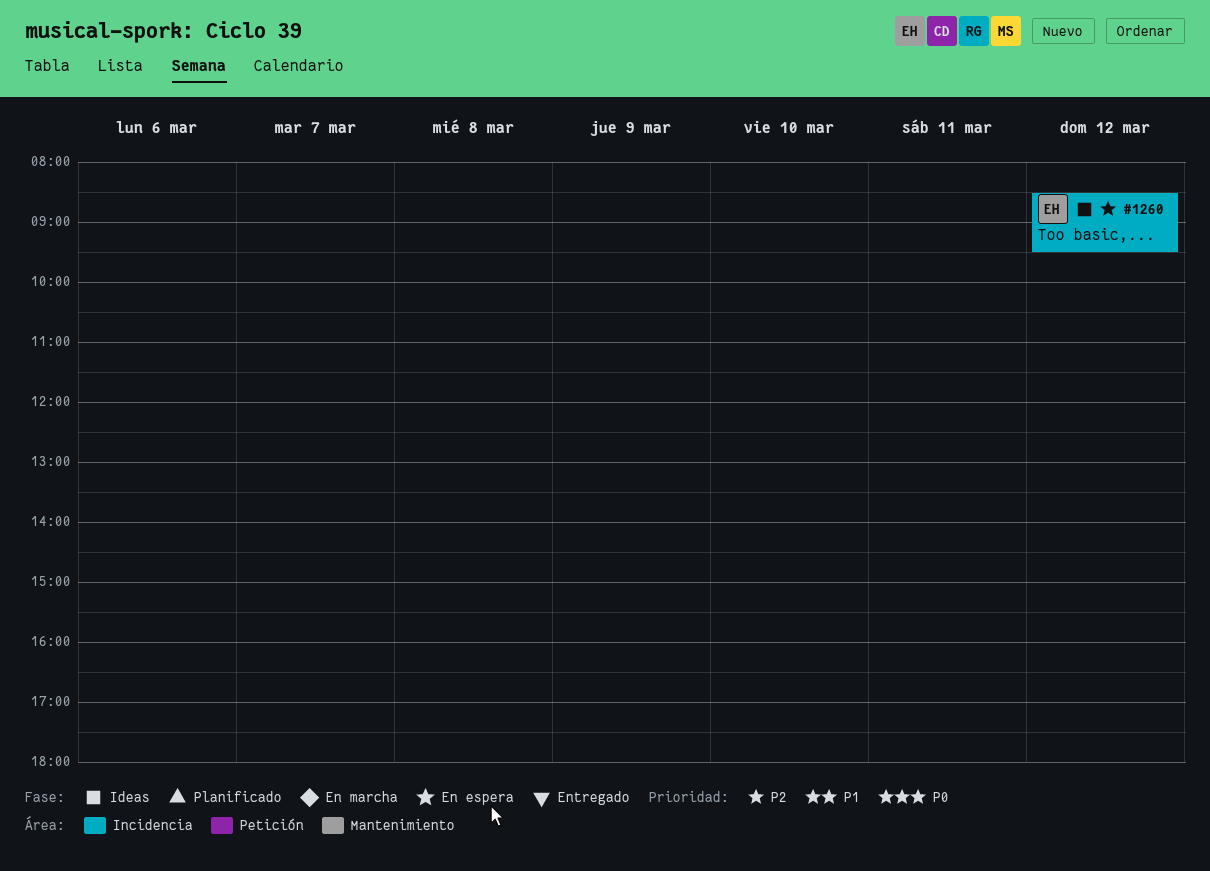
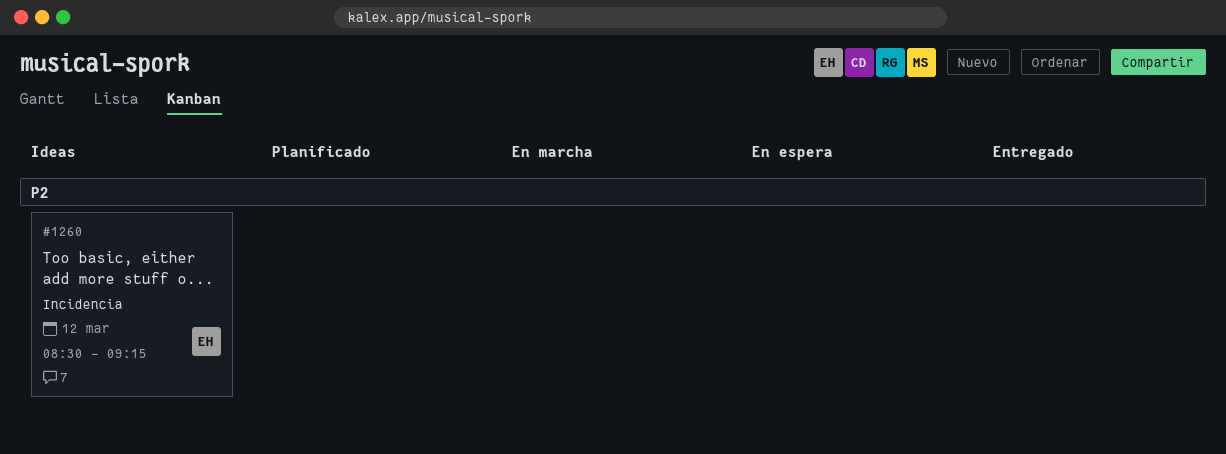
#1260, ends: 09:30 -> 09:15

